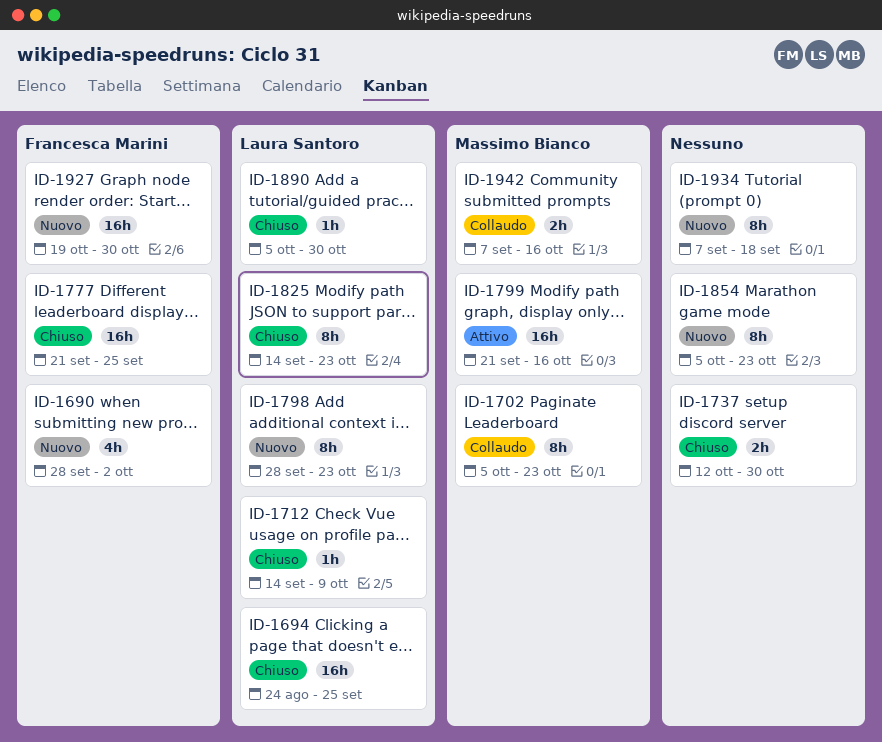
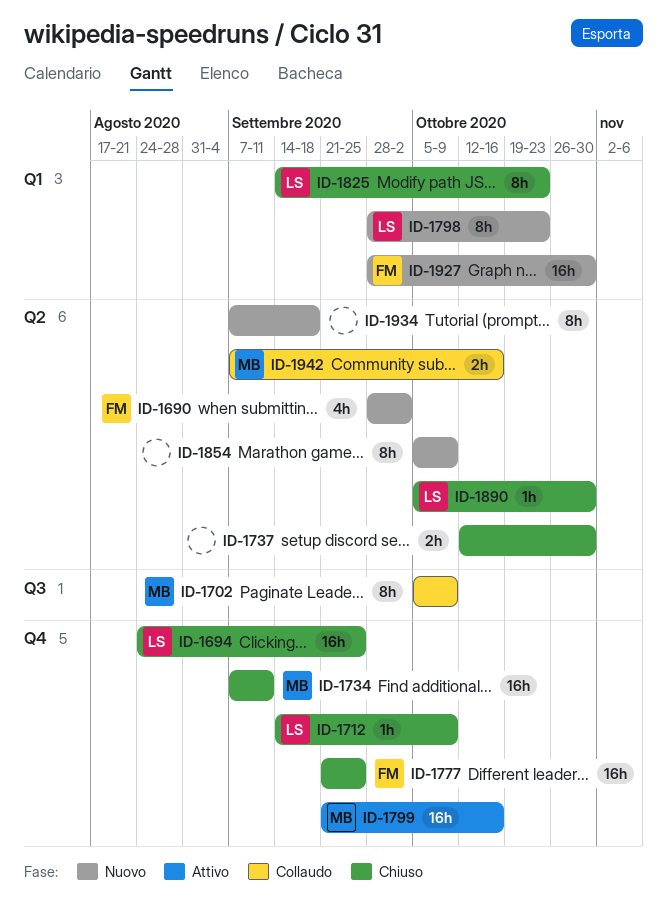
ID-1702, due: Oct 23 -> Oct 9
ID-1734: none -> present
ID-1854, due: Oct 23 -> Oct 9
ID-1927, start: Oct 19 -> Sep 28

